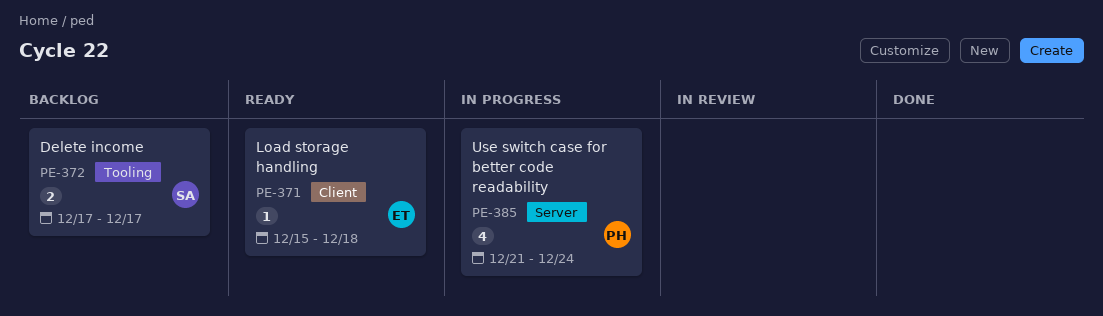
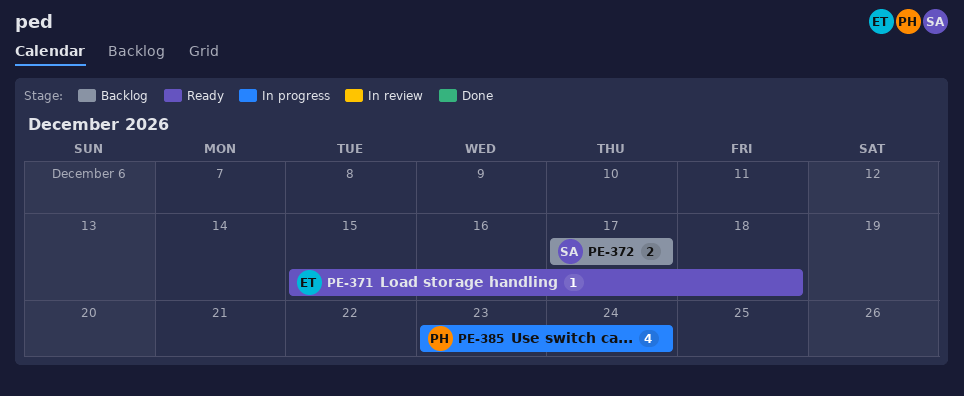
PE-385, start: Dec 21 -> Dec 23

